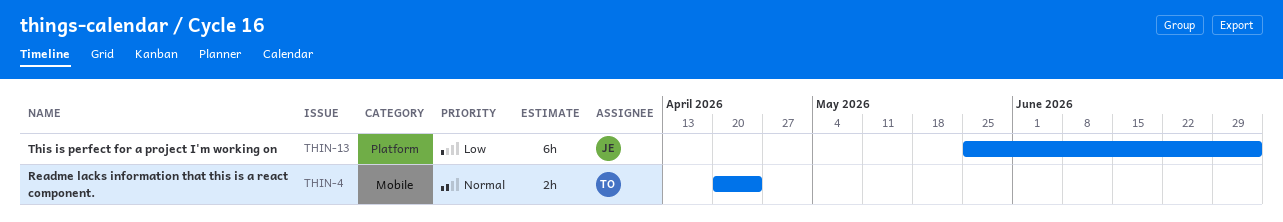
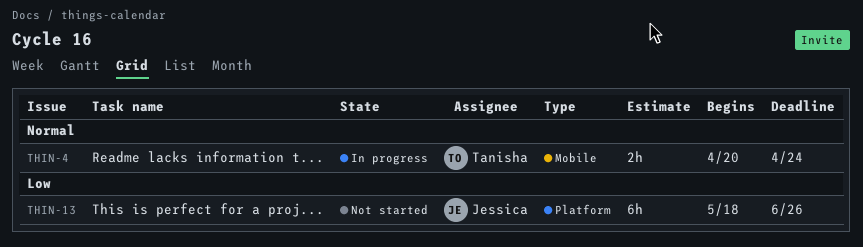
THIN-13, start: May 25 -> May 18
THIN-13, due: Jul 3 -> Jun 26

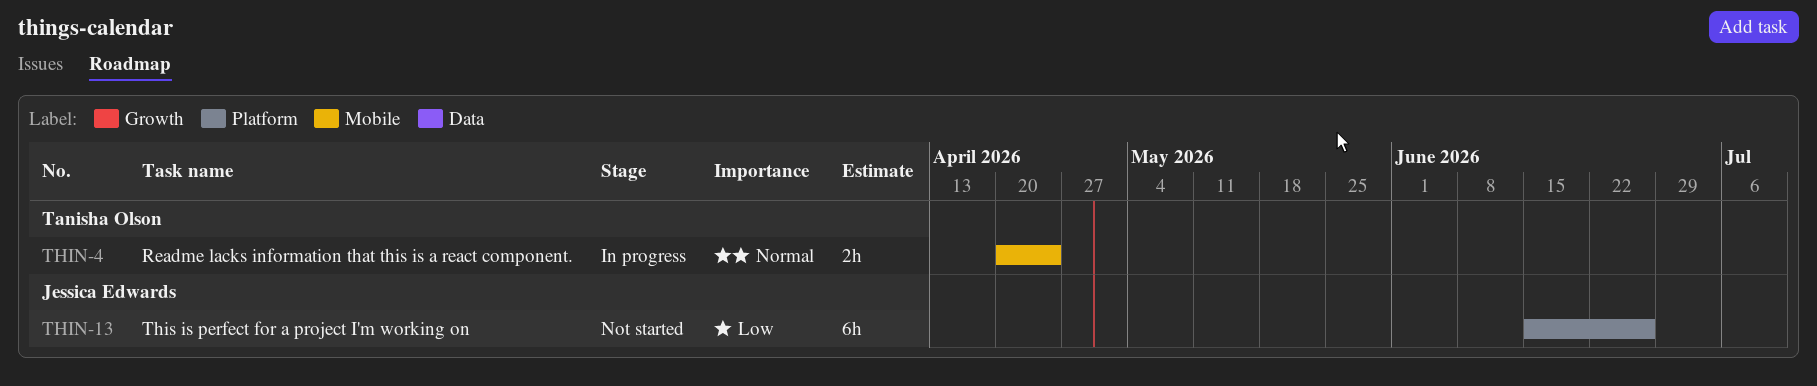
THIN-13, start: May 18 -> Jun 15

